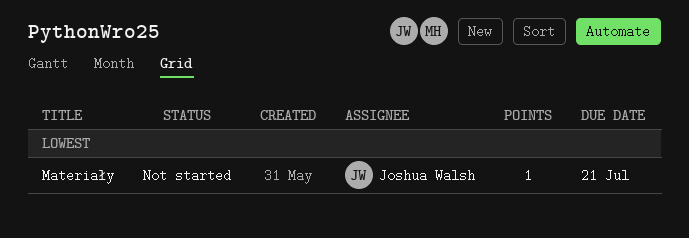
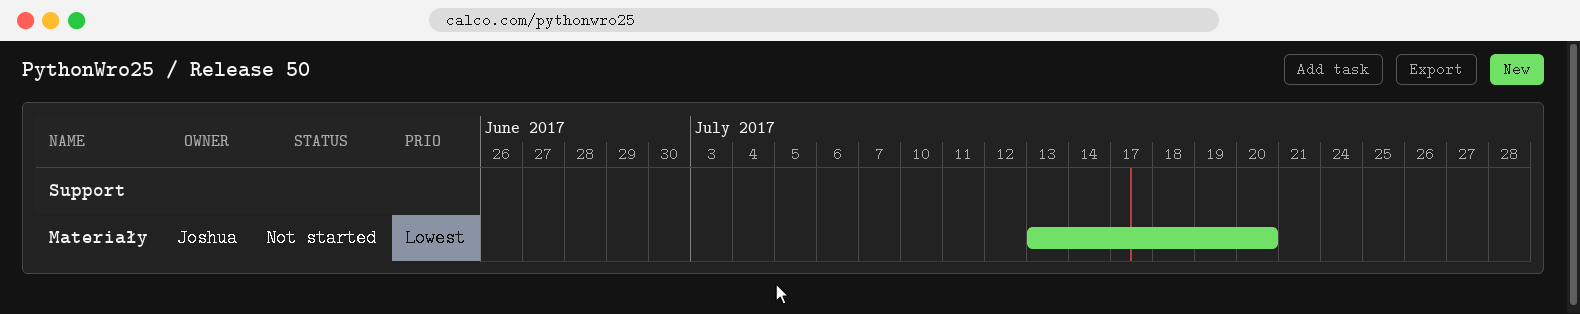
Materiały, due: Jul 21 -> Jul 20

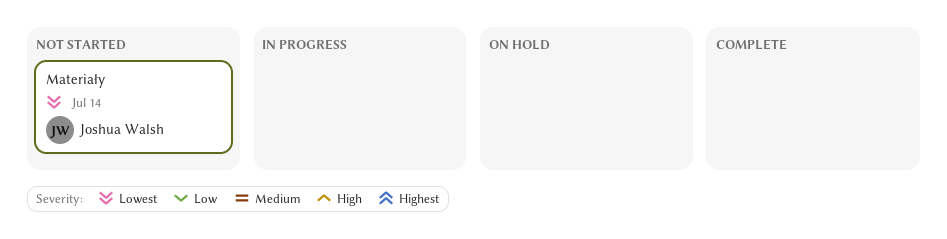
Materiały, due: Jul 20 -> Jul 14

